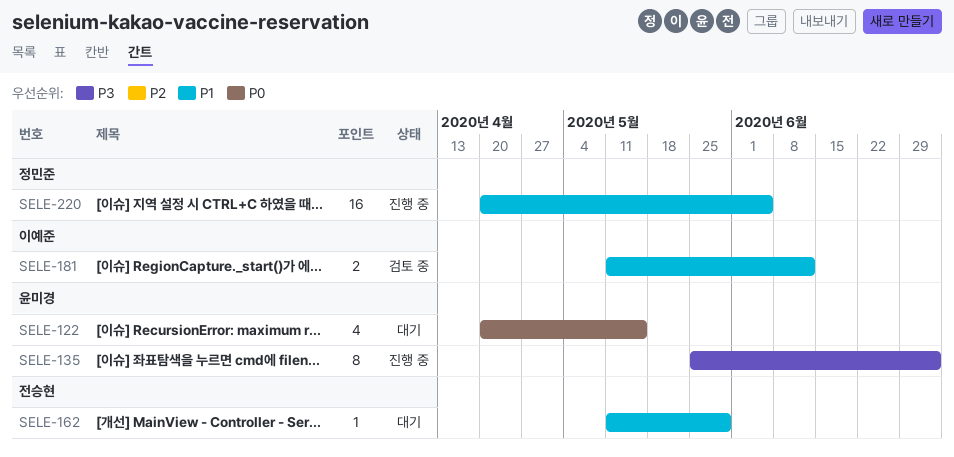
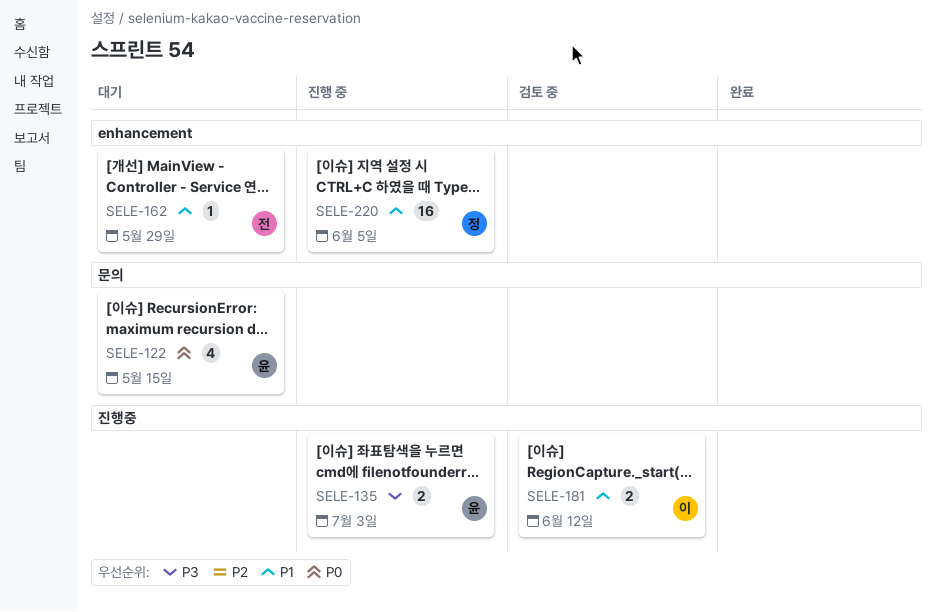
SELE-135, estimate: 8 -> 2

